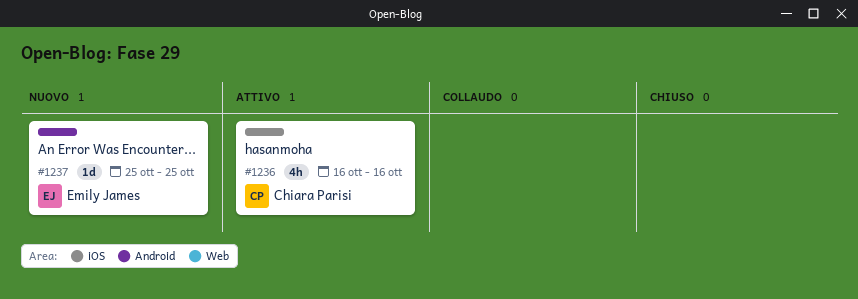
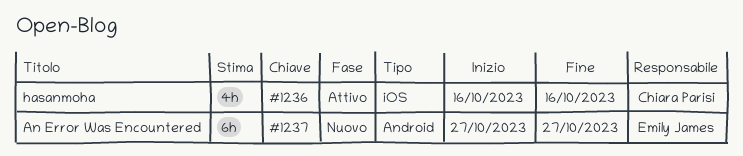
#1237, estimate: 1d -> 6h
#1237, start: Oct 25 -> Oct 27
#1237, due: Oct 25 -> Oct 27

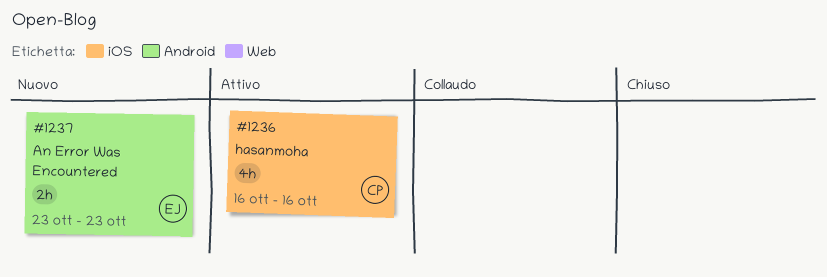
#1237, estimate: 6h -> 2h
#1237, start: Oct 27 -> Oct 23
#1237, due: Oct 27 -> Oct 23

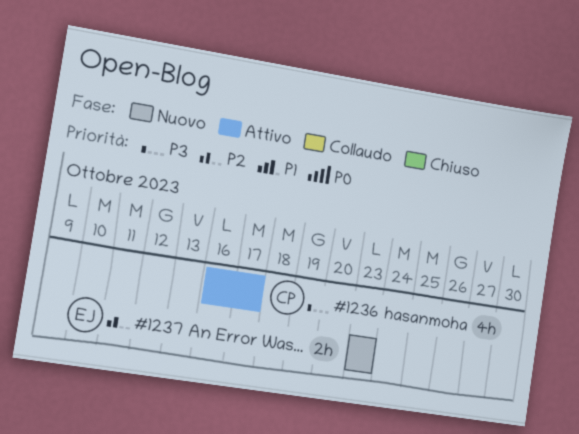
#1236, due: Oct 16 -> Oct 17

